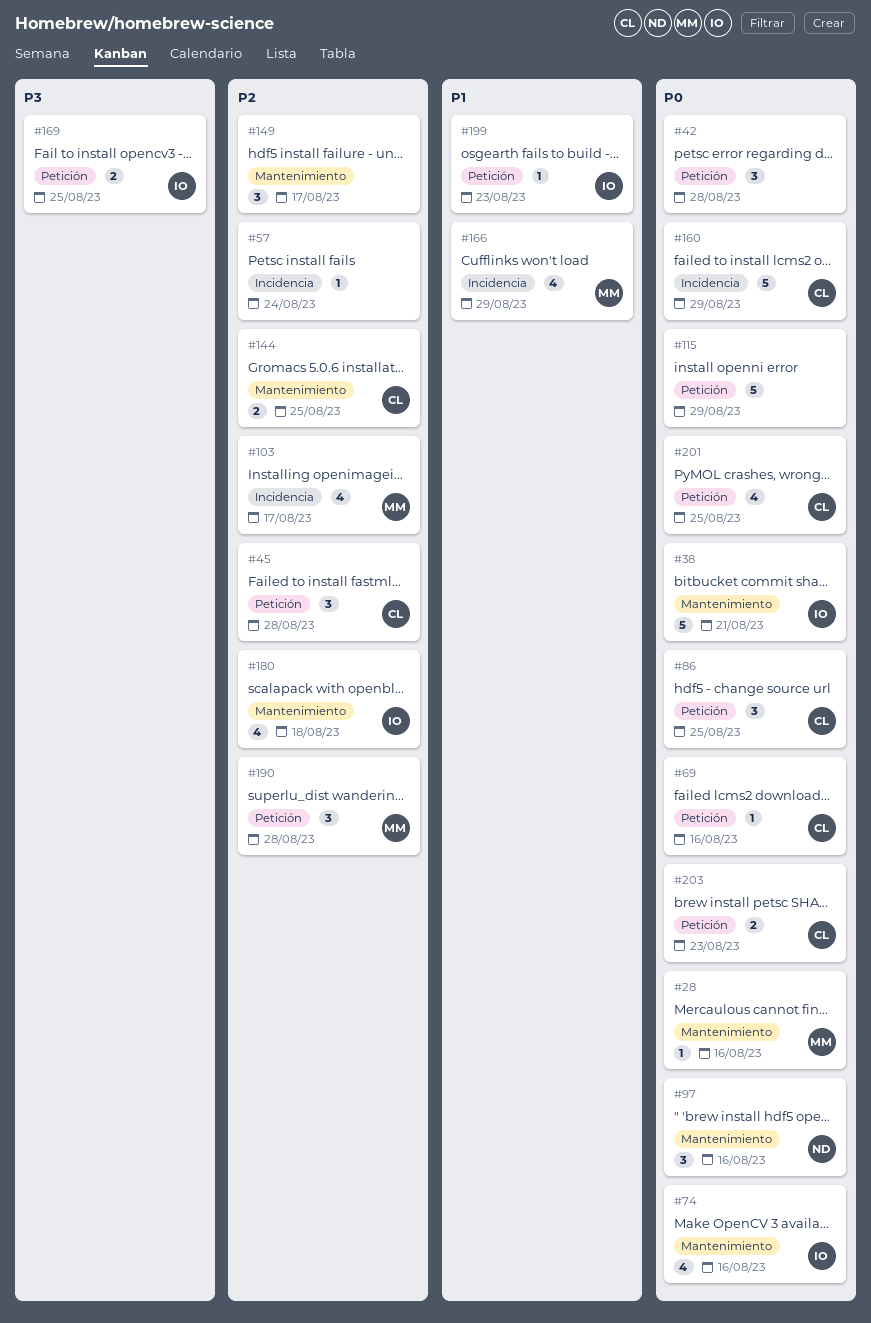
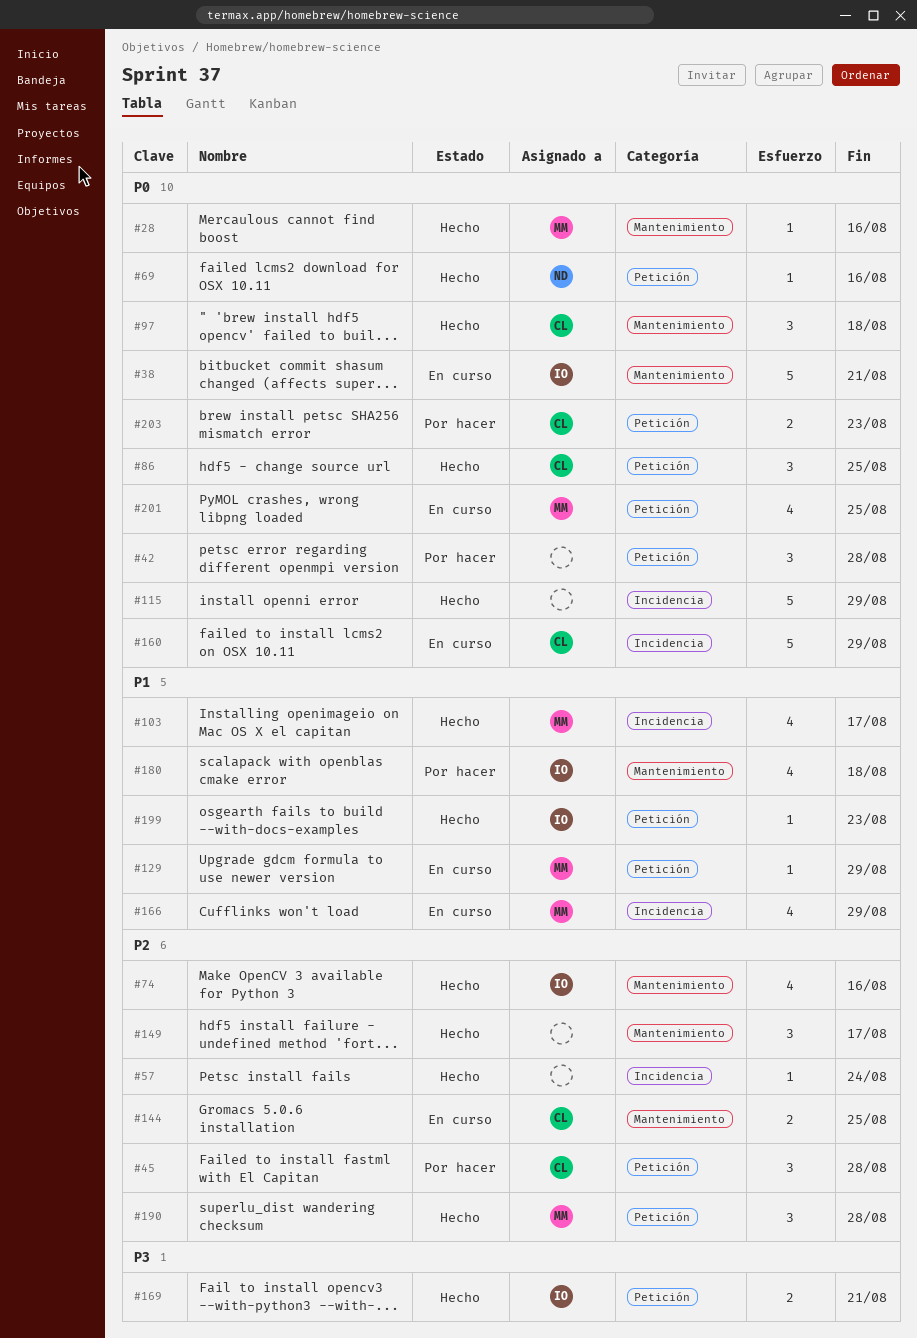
#69, owner: CL -> ND
#74, priority: P0 -> P2
#97, owner: ND -> CL
#97, due: Aug 16 -> Aug 18
#103, priority: P2 -> P1
#115, label: Petición -> Incidencia
#129: none -> present
#169, due: Aug 25 -> Aug 21
#180, priority: P2 -> P1
#201, owner: CL -> MM

